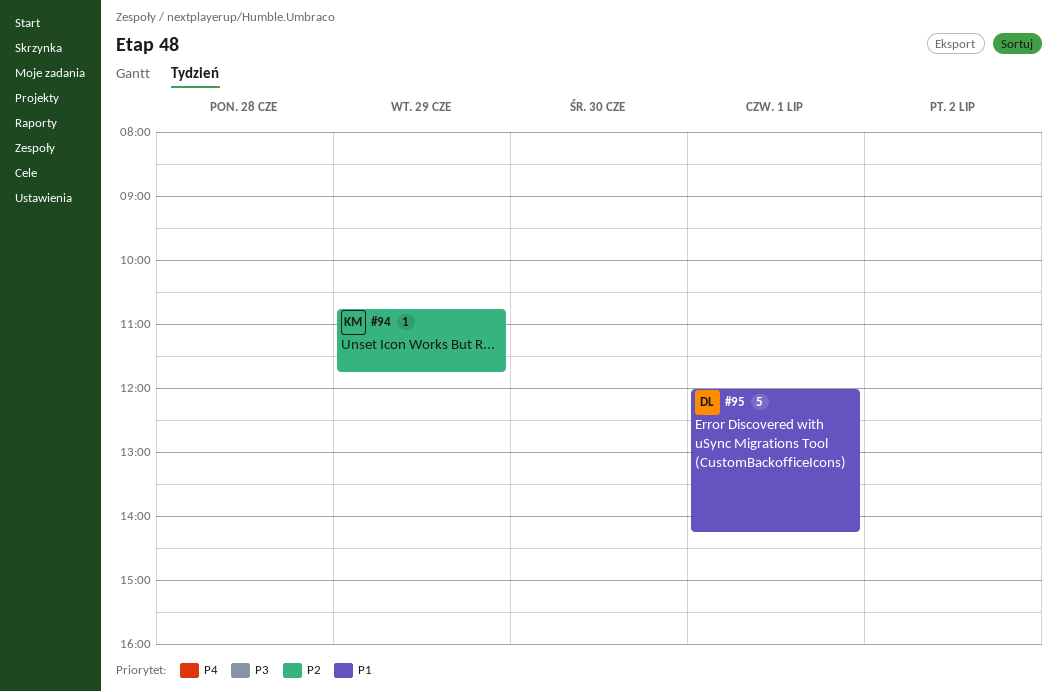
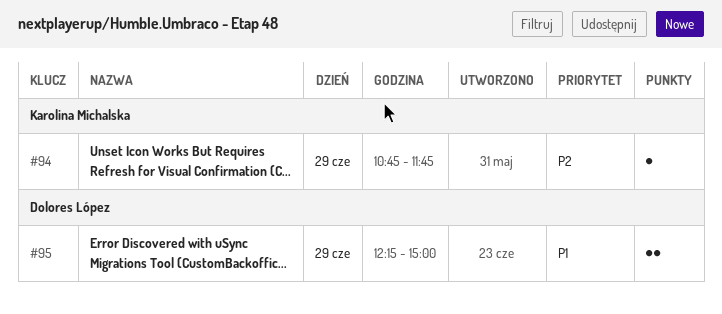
#95, estimate: 5 -> 2
#95, day: Jul 1 -> Jun 29
#95, begins: 12:00 -> 12:15
#95, ends: 14:15 -> 15:00

